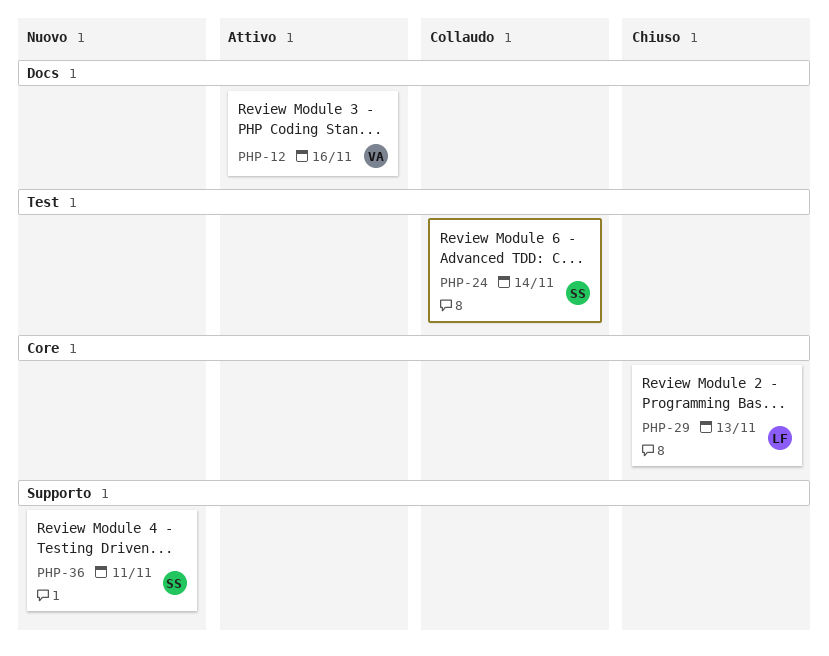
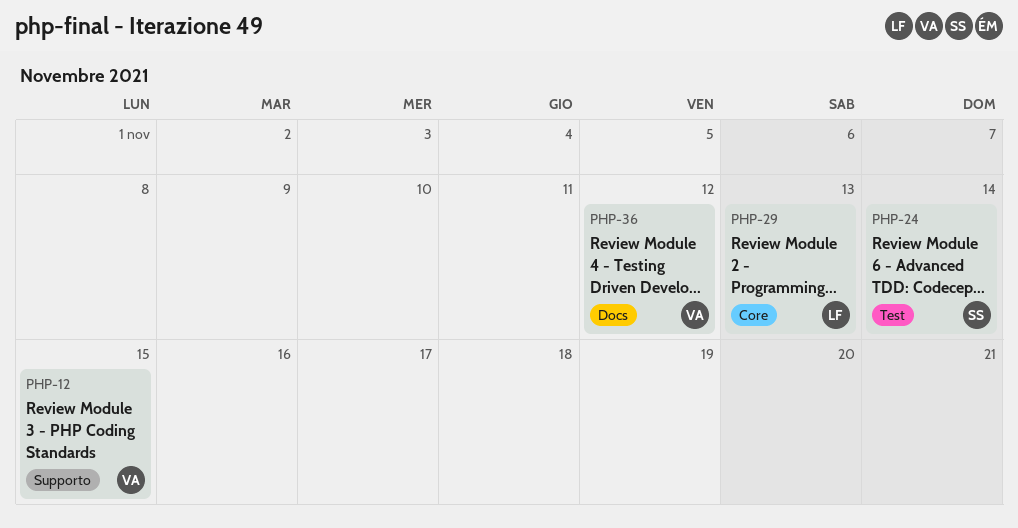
PHP-12, label: Docs -> Supporto
PHP-12, due: Nov 16 -> Nov 15
PHP-36, owner: SS -> VA
PHP-36, label: Supporto -> Docs
PHP-36, due: Nov 11 -> Nov 12

